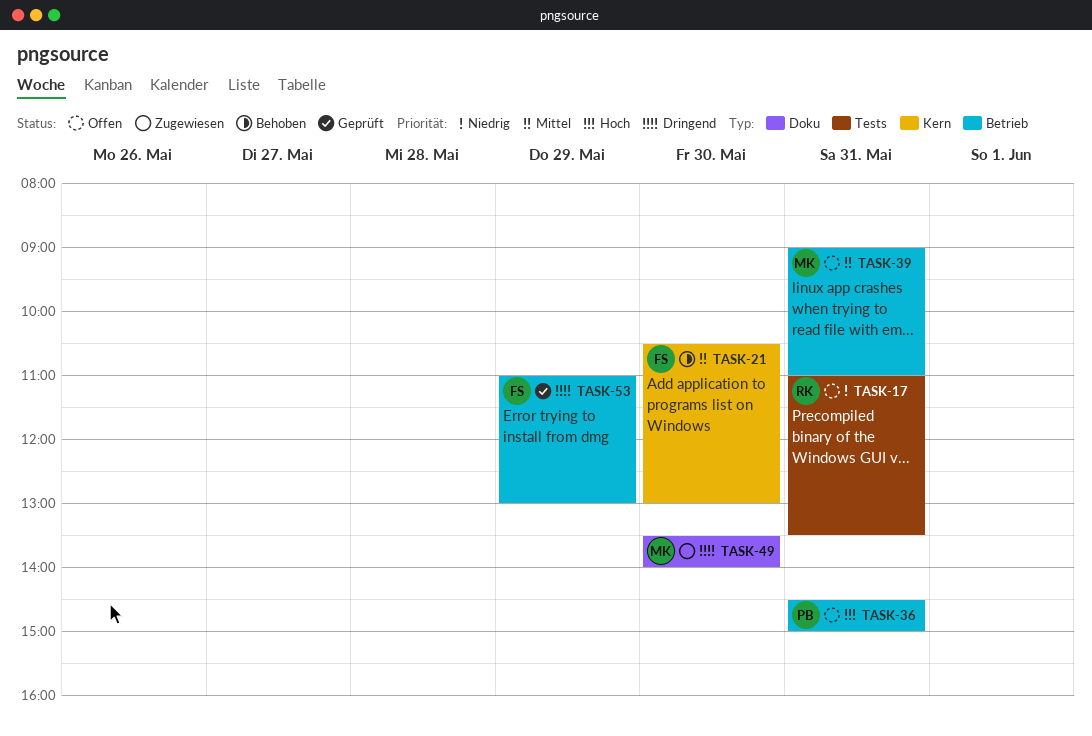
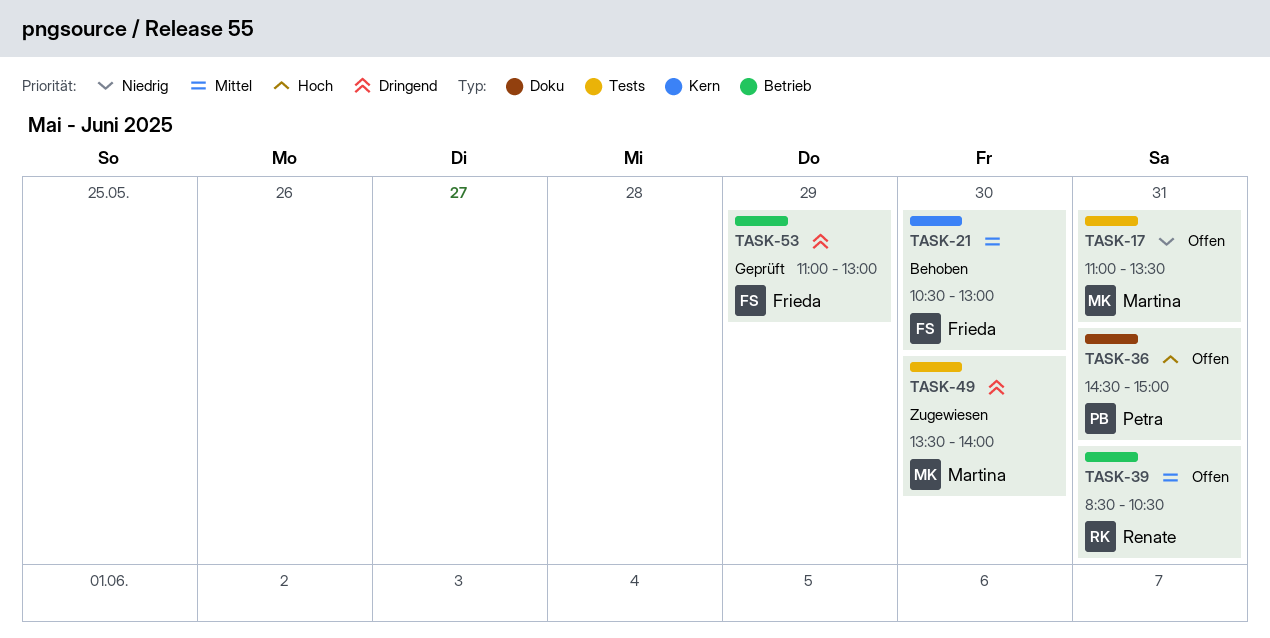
TASK-17, owner: Renate -> Martina
TASK-36, label: Betrieb -> Doku
TASK-39, owner: Martina -> Renate
TASK-39, begins: 09:00 -> 08:30
TASK-39, ends: 11:00 -> 10:30
TASK-49, label: Doku -> Tests

